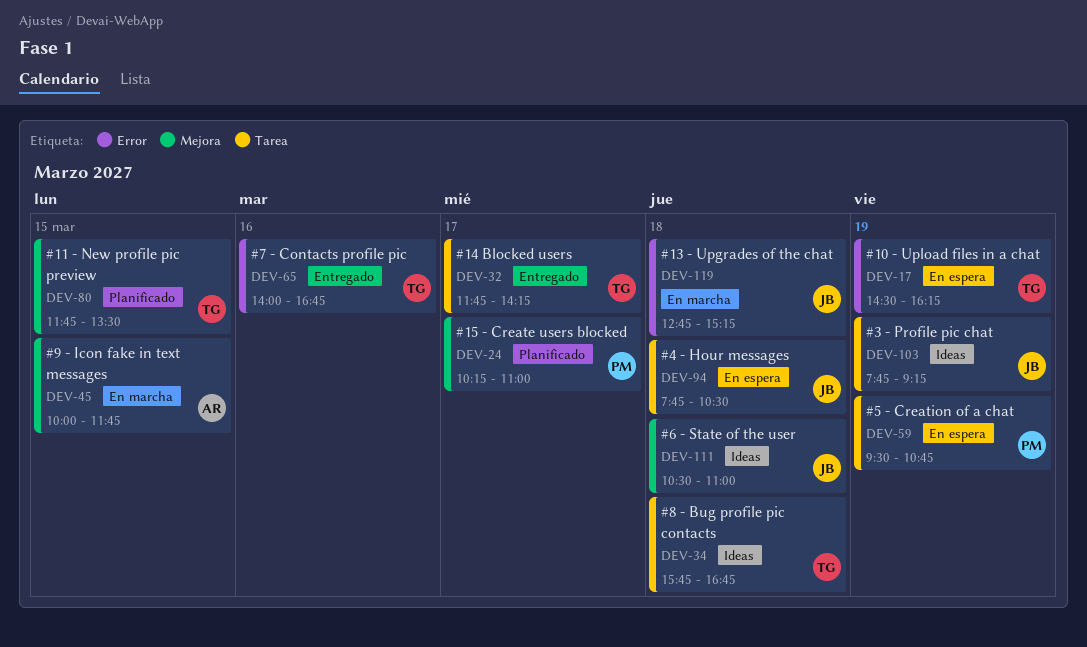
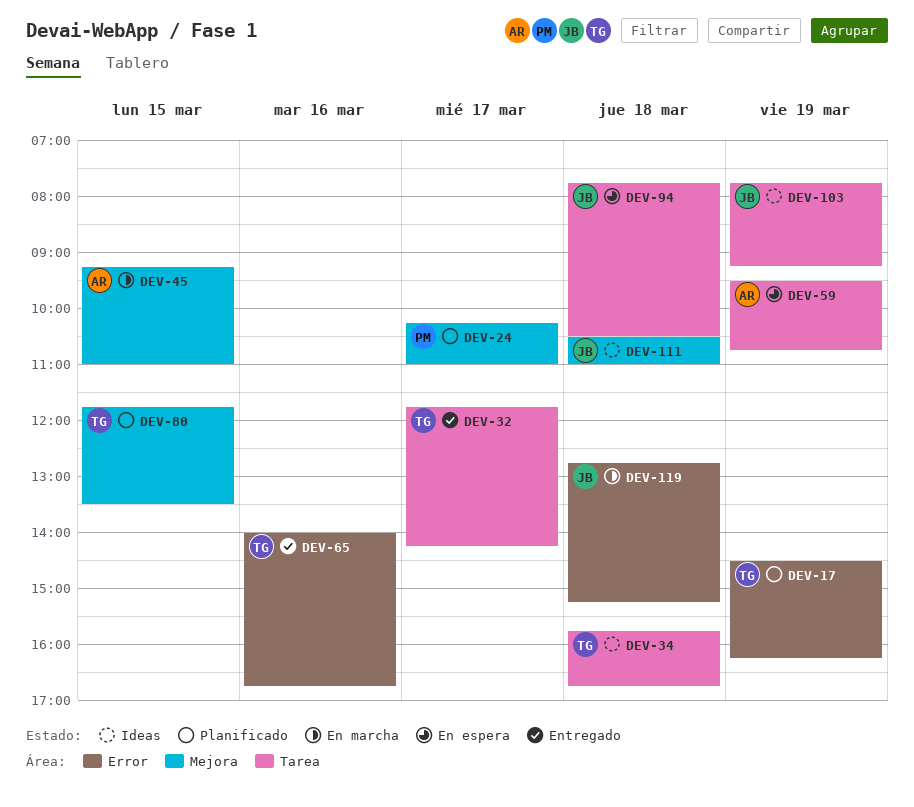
DEV-17, status: En espera -> Planificado
DEV-45, begins: 10:00 -> 09:15
DEV-45, ends: 11:45 -> 11:00
DEV-59, owner: PM -> AR

